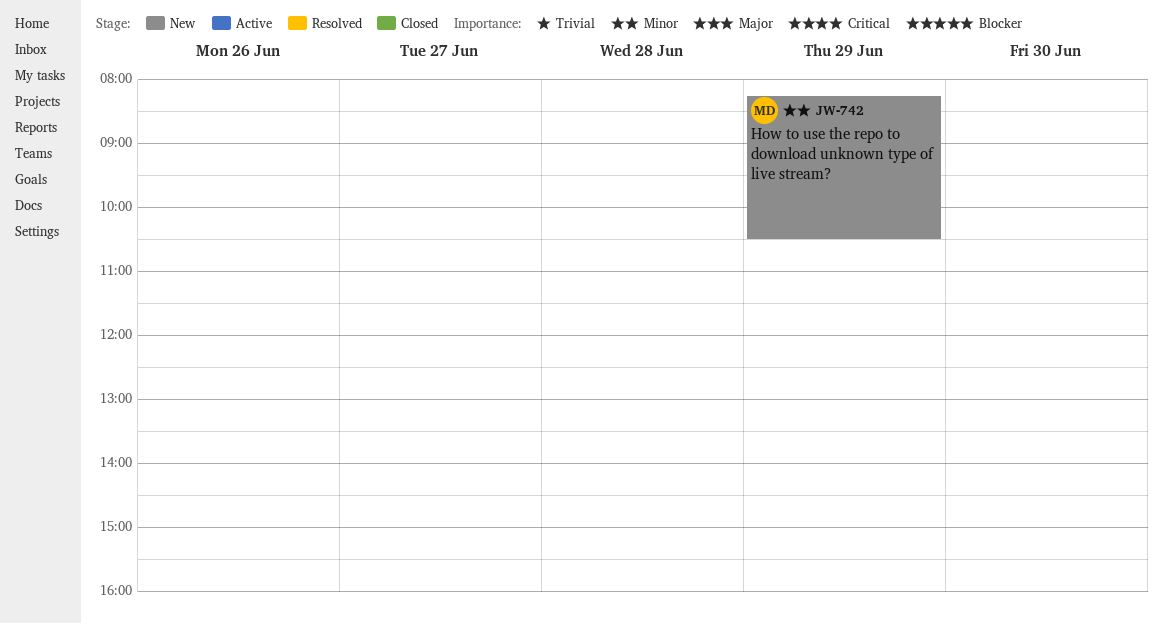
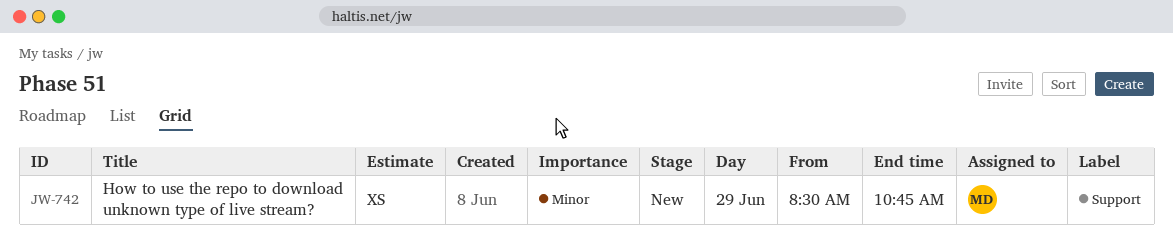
JW-742, begins: 08:15 -> 08:30
JW-742, ends: 10:30 -> 10:45

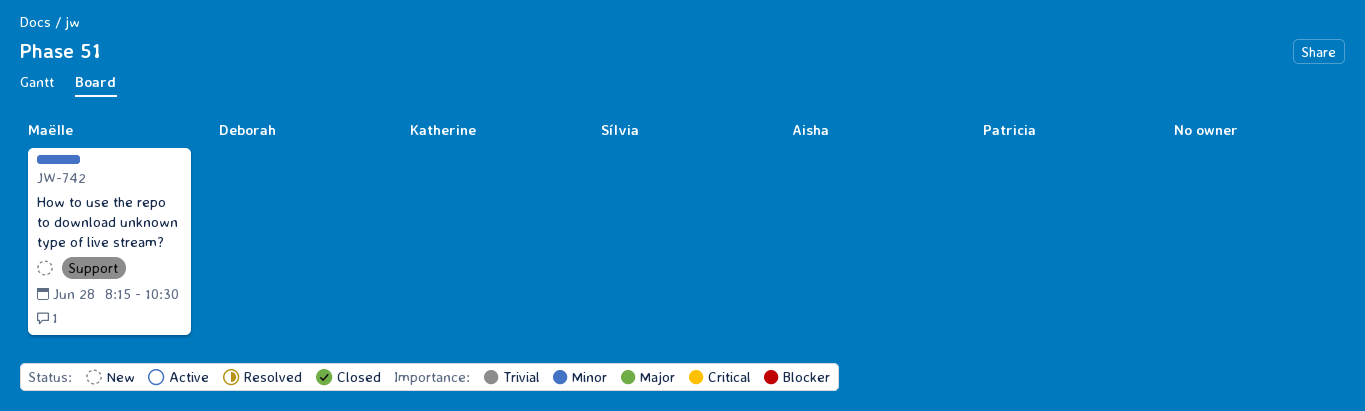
JW-742, day: Jun 29 -> Jun 28
JW-742, begins: 08:30 -> 08:15
JW-742, ends: 10:45 -> 10:30

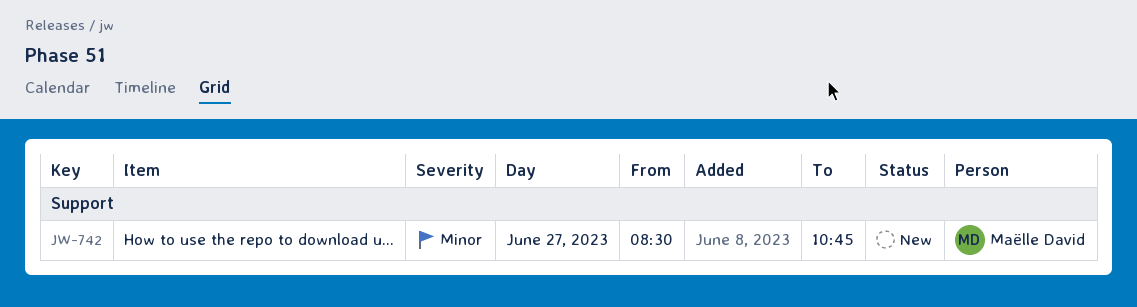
JW-742, day: Jun 28 -> Jun 27
JW-742, begins: 08:15 -> 08:30
JW-742, ends: 10:30 -> 10:45

